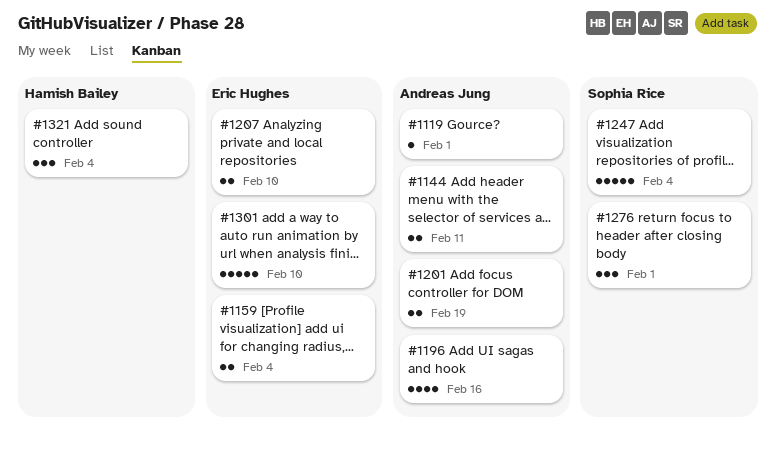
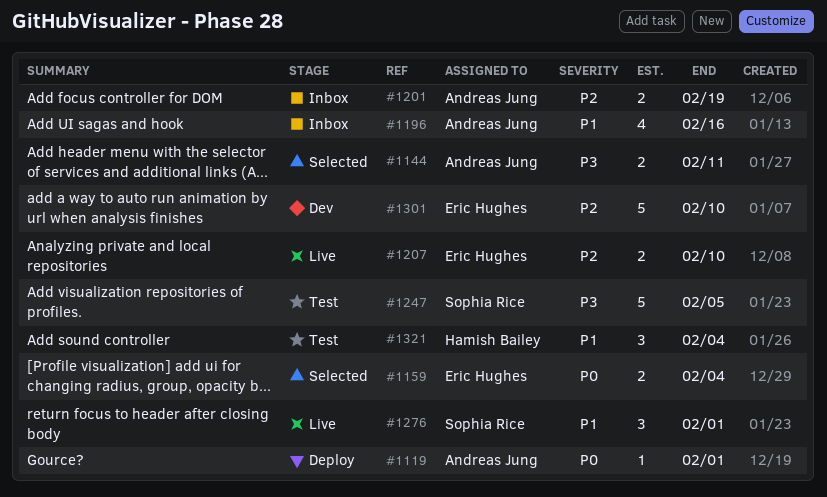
#1247, due: Feb 4 -> Feb 5

